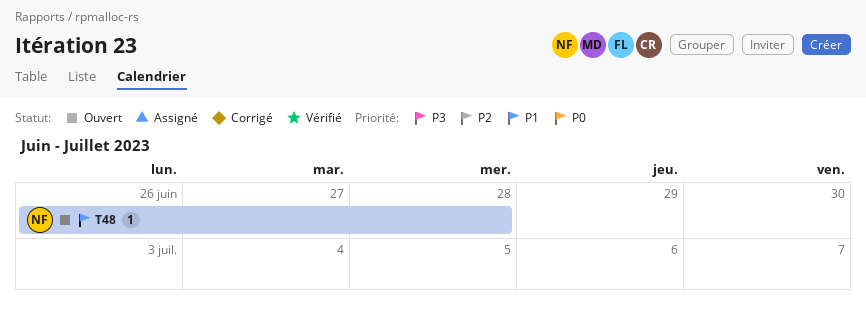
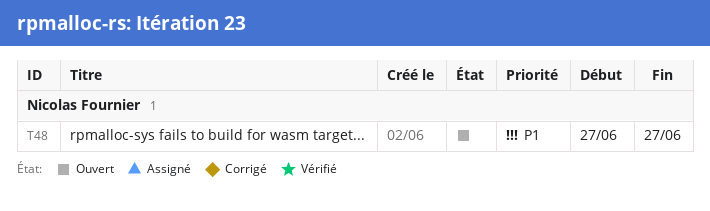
T48, start: Jun 26 -> Jun 27
T48, due: Jun 28 -> Jun 27

